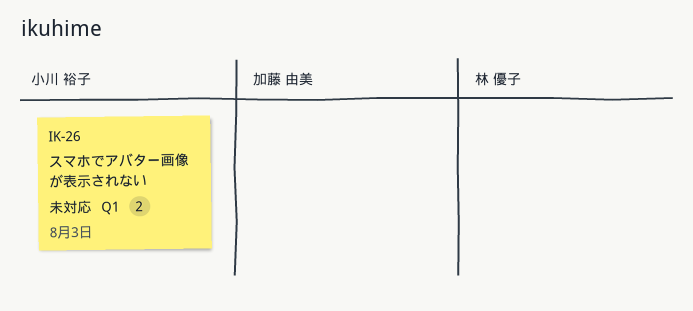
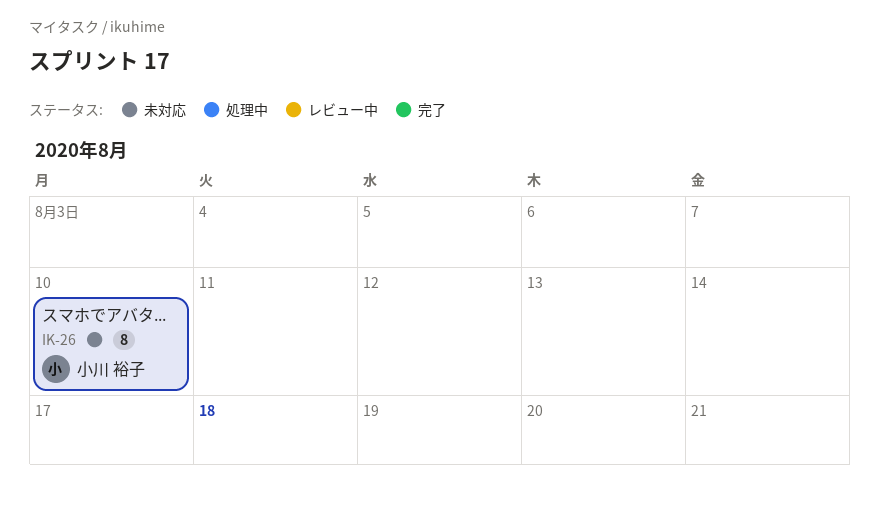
IK-26, estimate: 2 -> 8
IK-26, due: Aug 3 -> Aug 10

